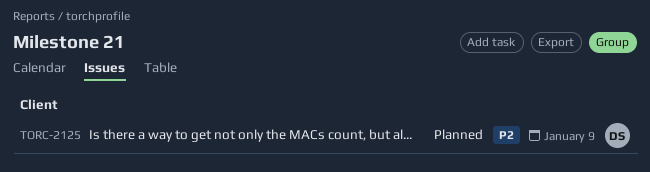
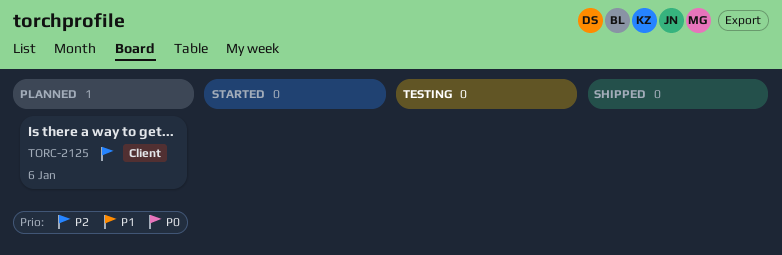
TORC-2125, due: Jan 9 -> Jan 6

